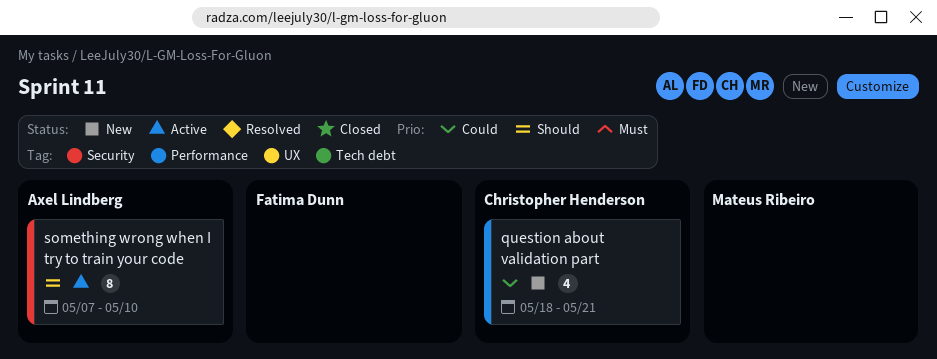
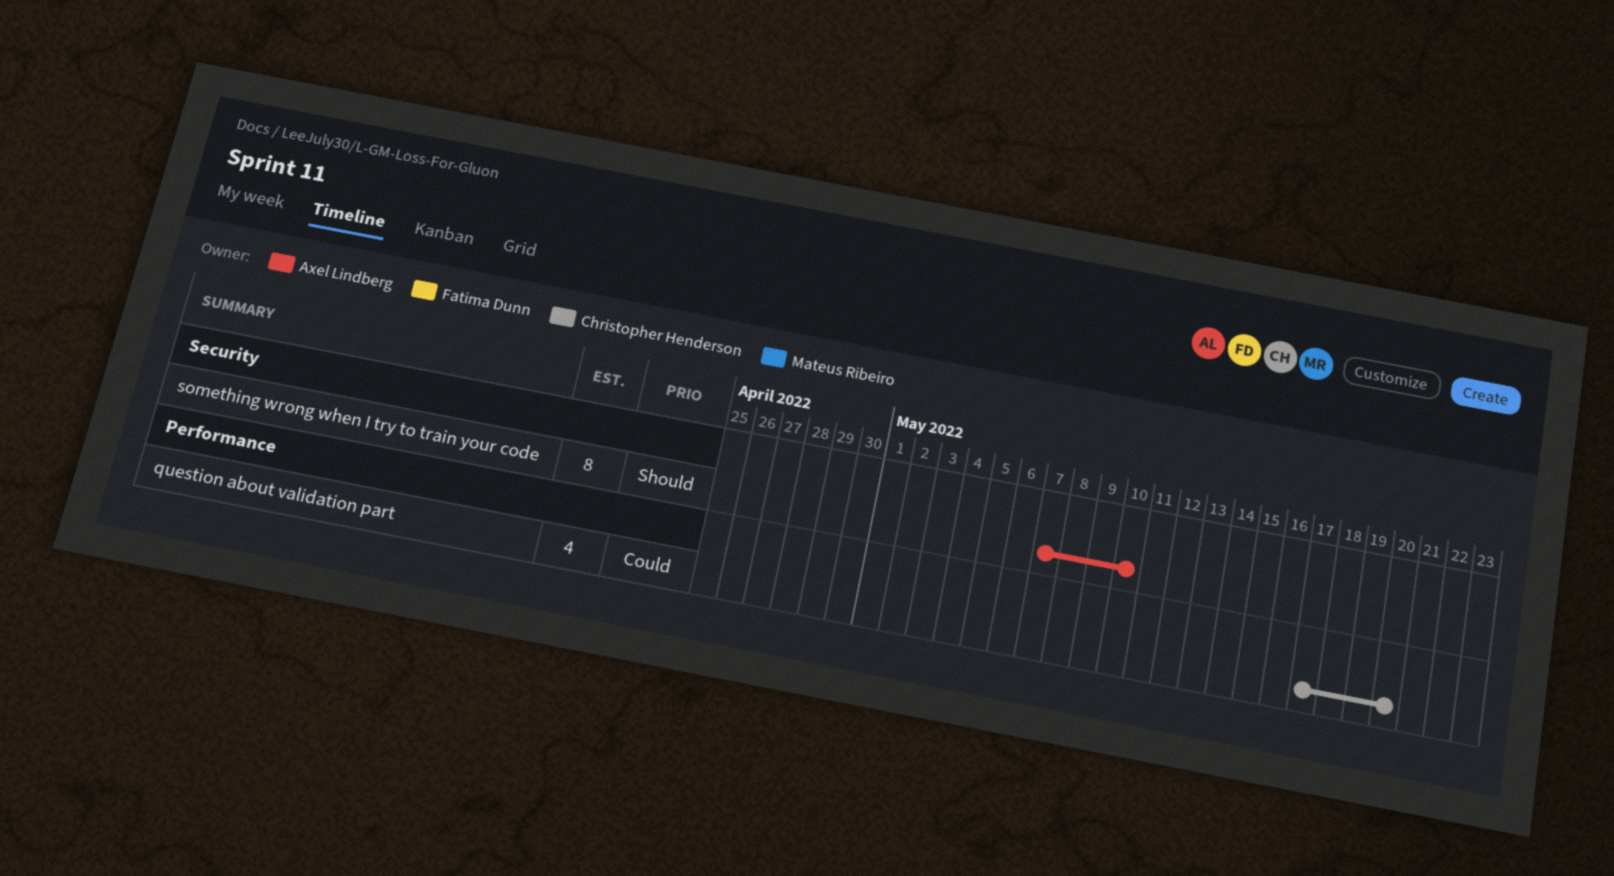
question about validation part, start: May 18 -> May 17
question about validation part, due: May 21 -> May 20

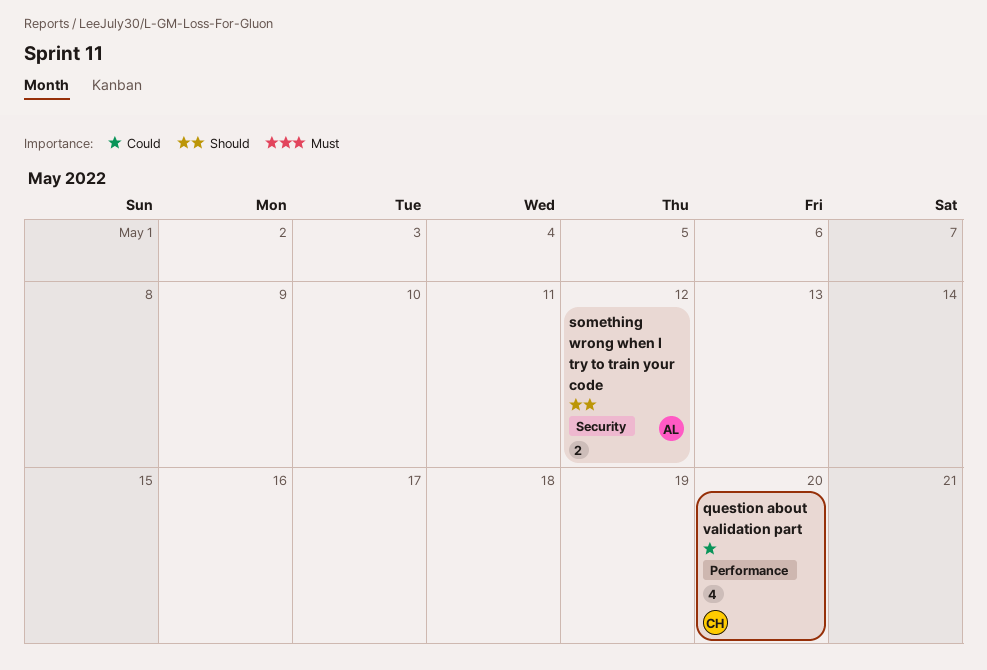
something wrong when I try to train your code, estimate: 8 -> 2
something wrong when I try to train your code, due: May 10 -> May 12

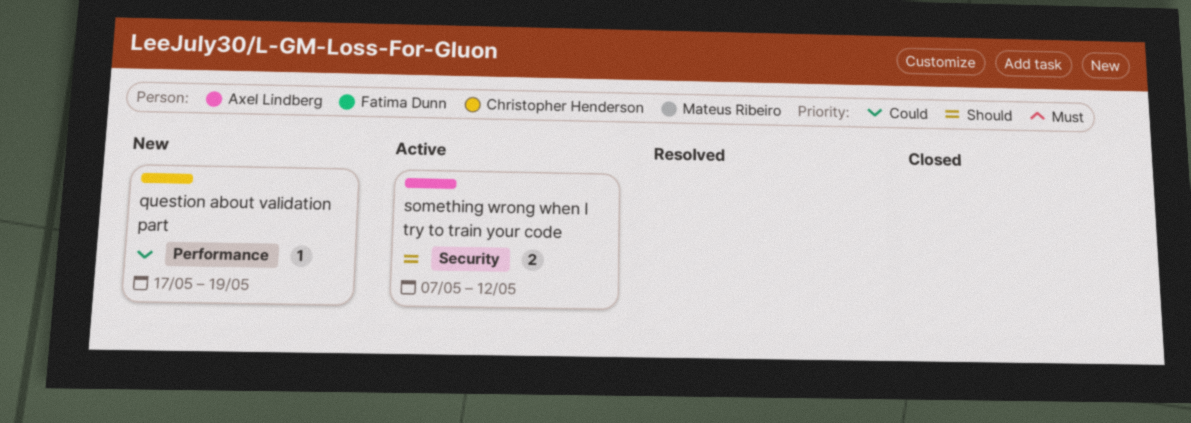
question about validation part, estimate: 4 -> 1
question about validation part, due: May 20 -> May 19

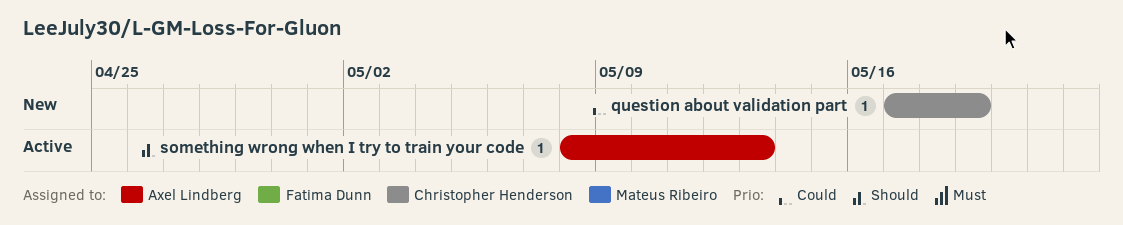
something wrong when I try to train your code, estimate: 2 -> 1
something wrong when I try to train your code, start: May 7 -> May 8
something wrong when I try to train your code, due: May 12 -> May 13

